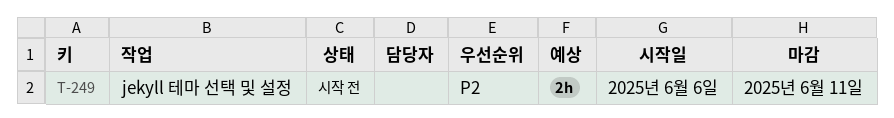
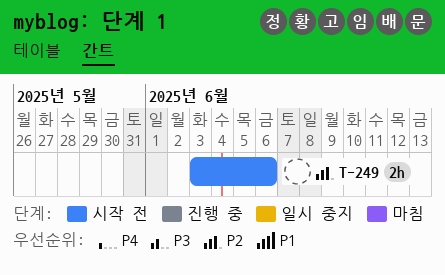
T-249, start: Jun 6 -> Jun 3
T-249, due: Jun 11 -> Jun 6

